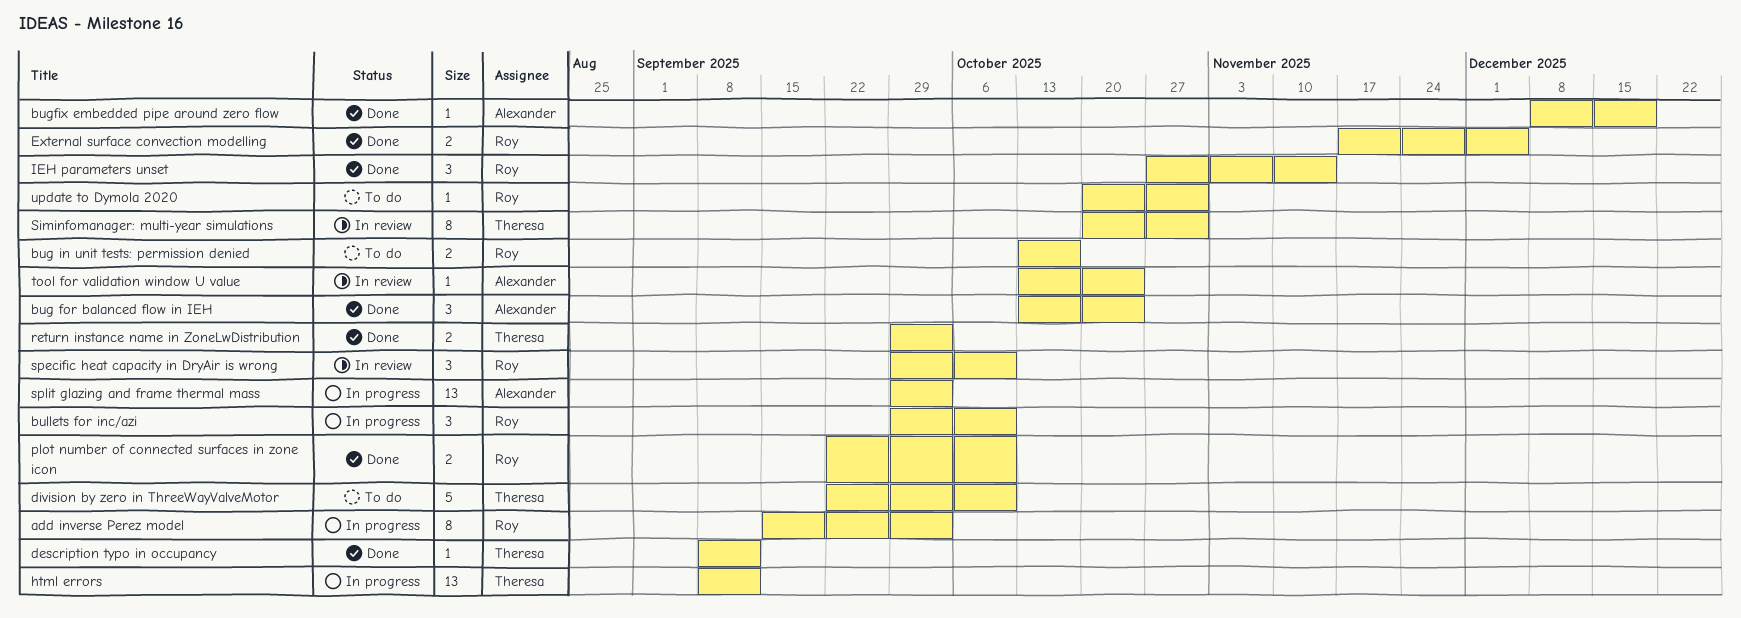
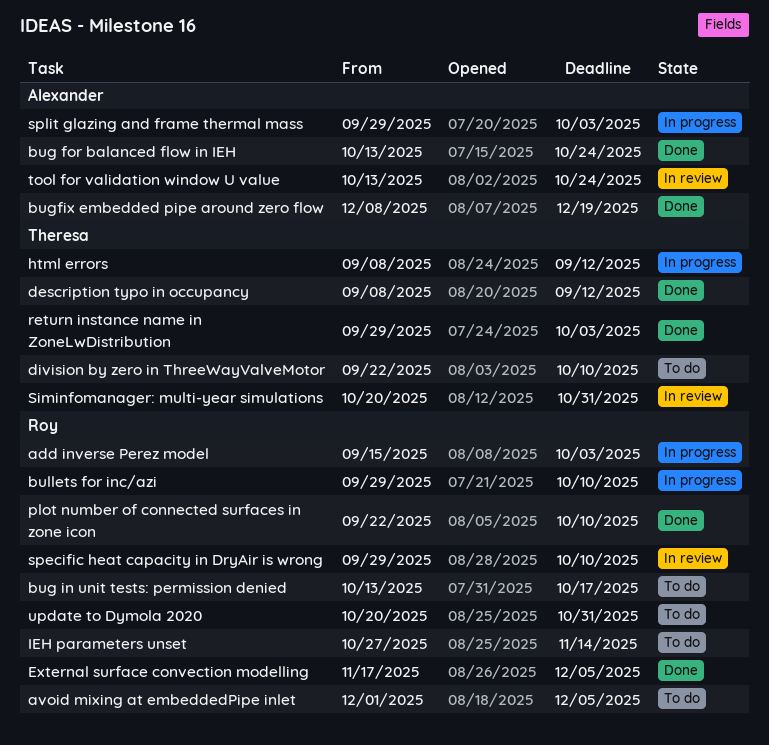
avoid mixing at embeddedPipe inlet: none -> present
IEH parameters unset, status: Done -> To do

